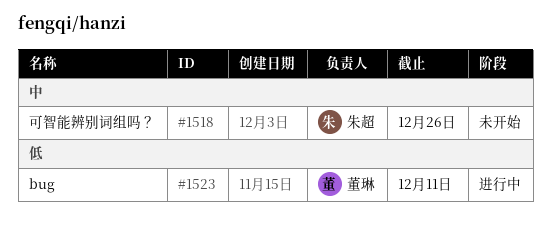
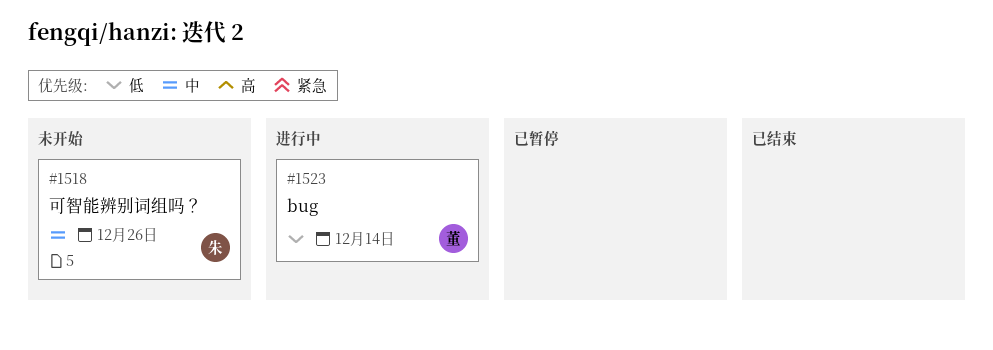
#1523, due: Dec 11 -> Dec 14

